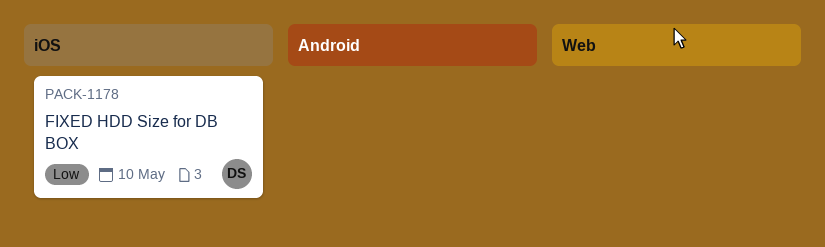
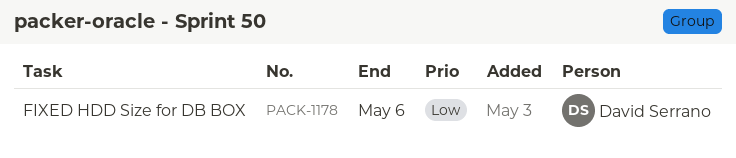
PACK-1178, due: May 10 -> May 6

